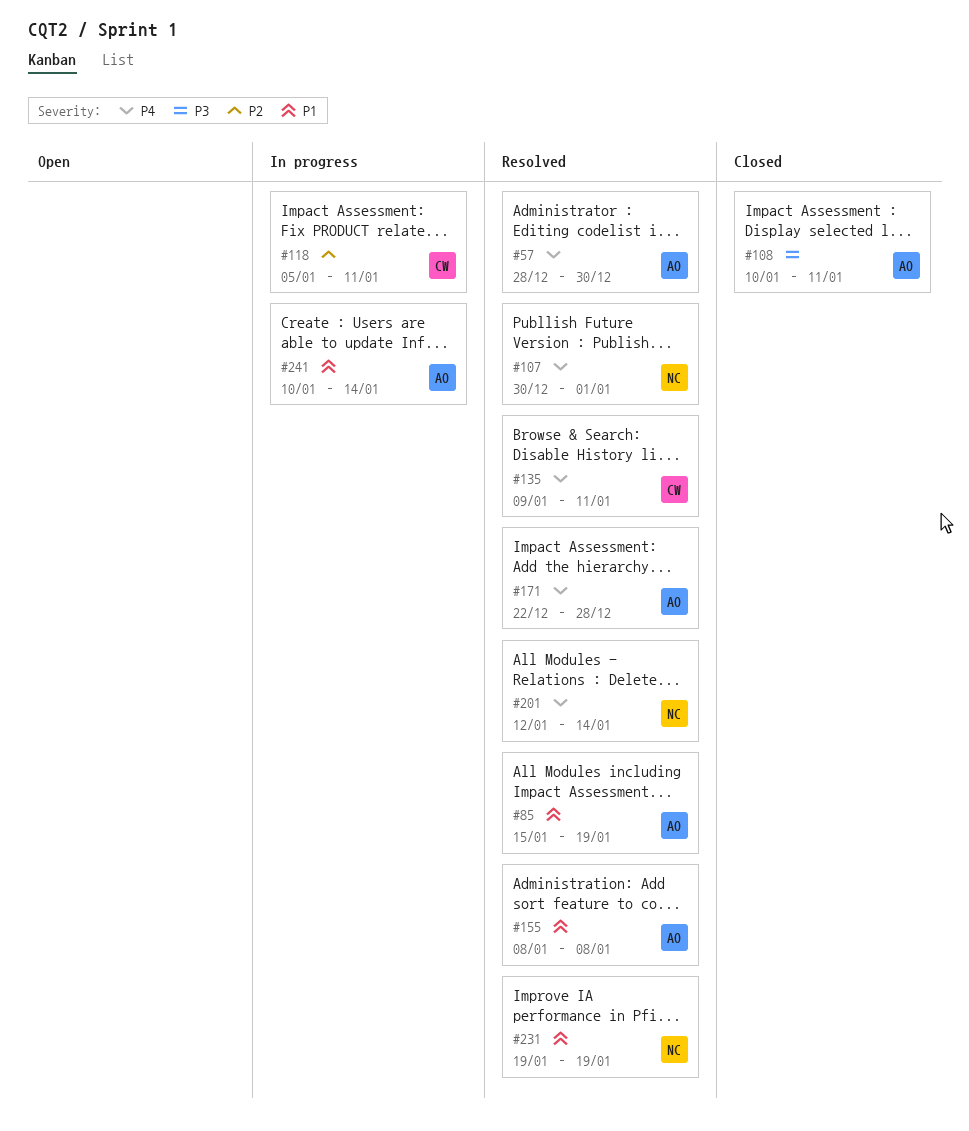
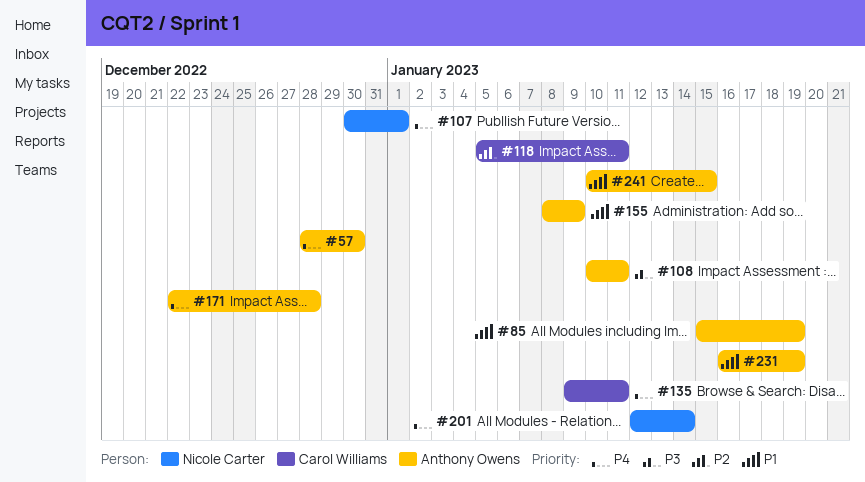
#155, due: Jan 8 -> Jan 9
#231, owner: Nicole Carter -> Anthony Owens
#231, start: Jan 19 -> Jan 16
#241, due: Jan 14 -> Jan 15

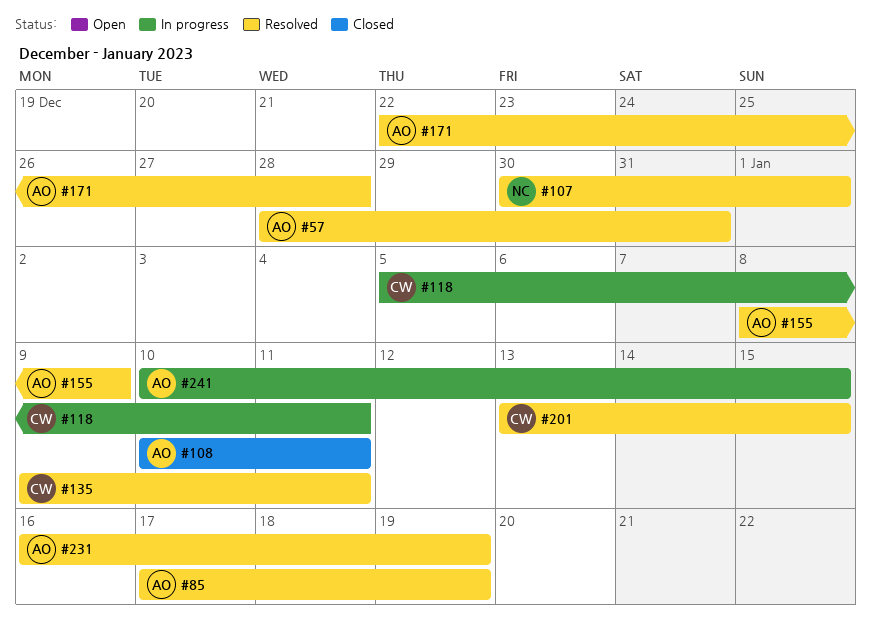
#57, due: Dec 30 -> Dec 31
#85, start: Jan 15 -> Jan 17
#201, owner: Nicole Carter -> Carol Williams
#201, start: Jan 12 -> Jan 13
#201, due: Jan 14 -> Jan 15

